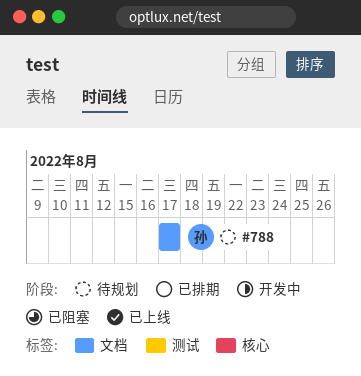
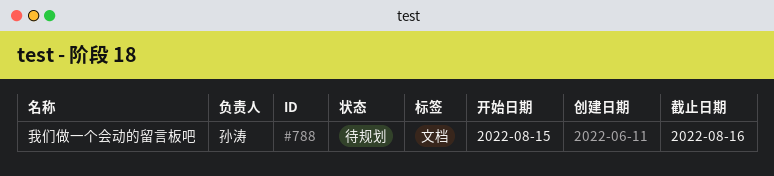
#788, start: Aug 17 -> Aug 15
#788, due: Aug 17 -> Aug 16

